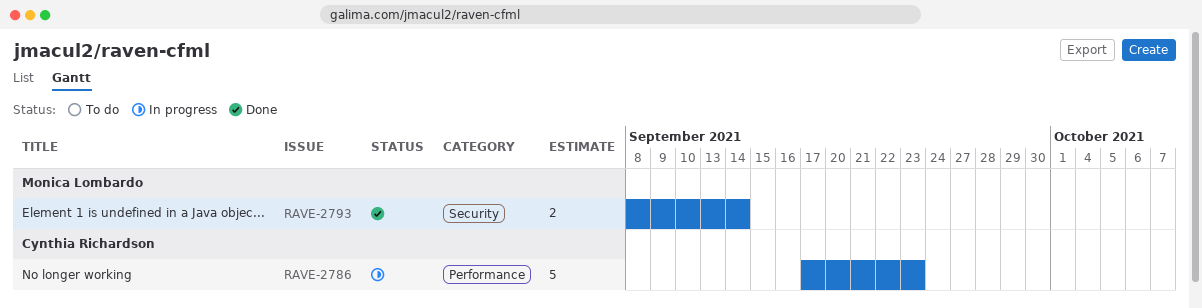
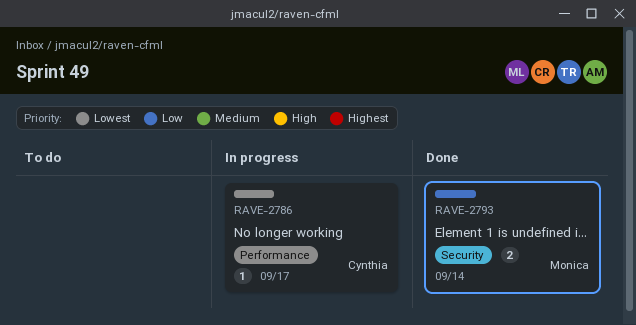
RAVE-2786, estimate: 5 -> 1
RAVE-2786, due: Sep 23 -> Sep 17

